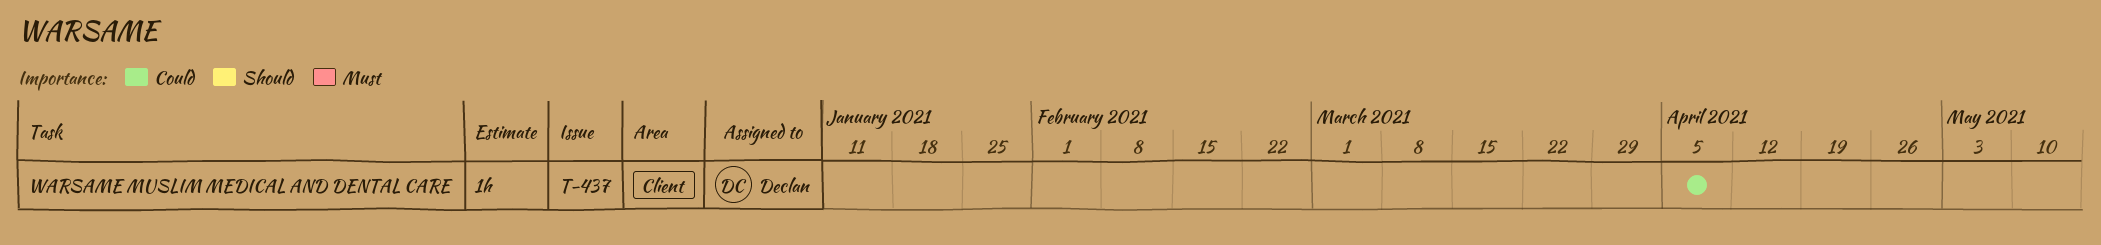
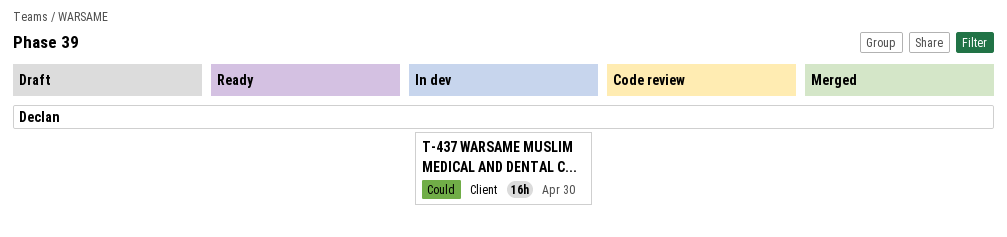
T-437, estimate: 1h -> 16h
T-437, due: Apr 9 -> Apr 30

